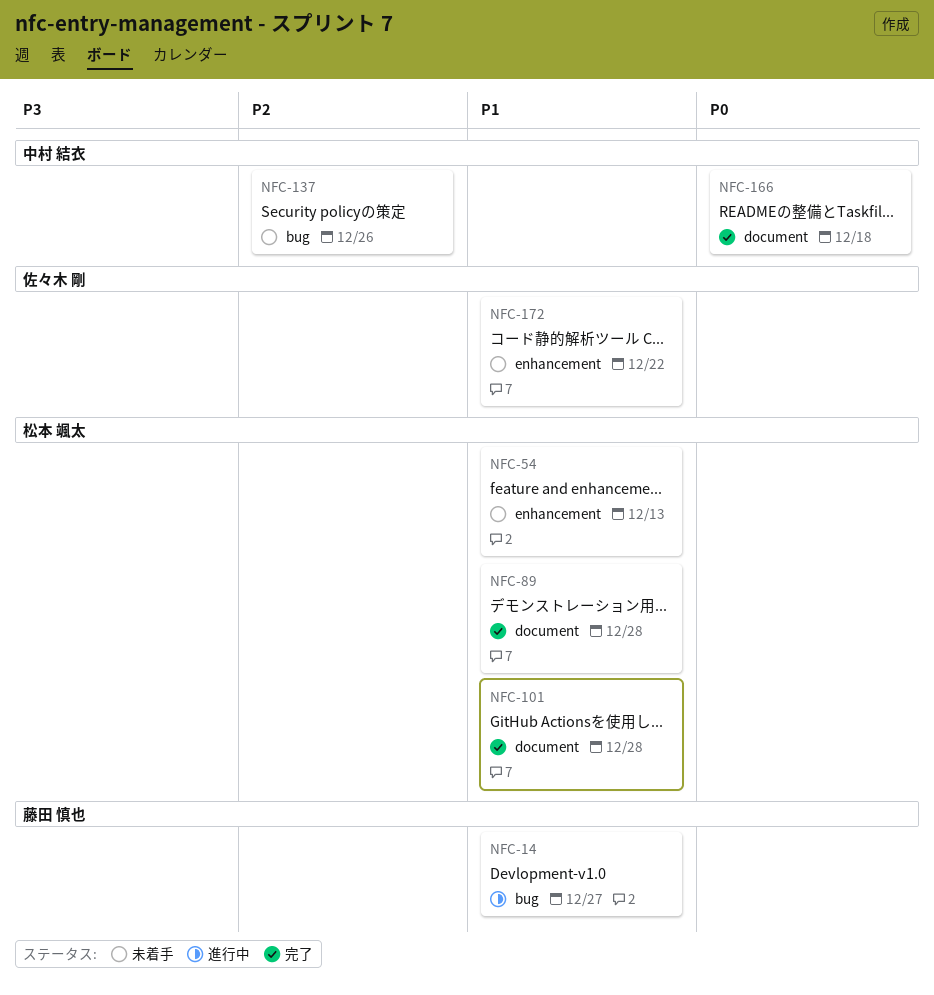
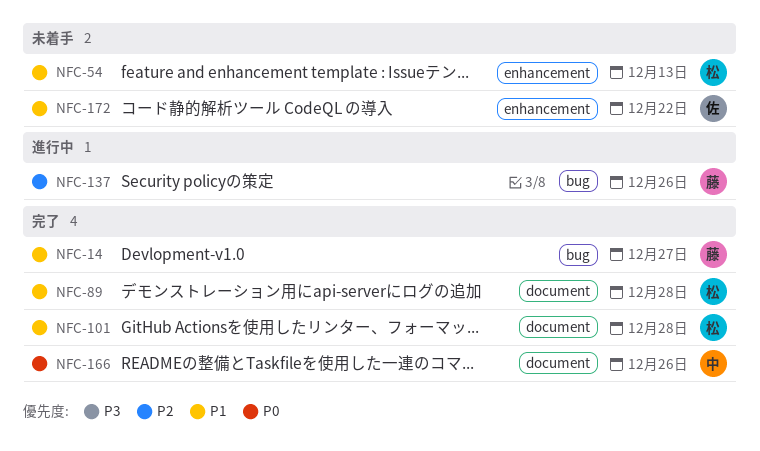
NFC-14, status: 進行中 -> 完了
NFC-137, status: 未着手 -> 進行中
NFC-137, owner: 中村 結衣 -> 藤田 慎也
NFC-166, due: Dec 18 -> Dec 26

